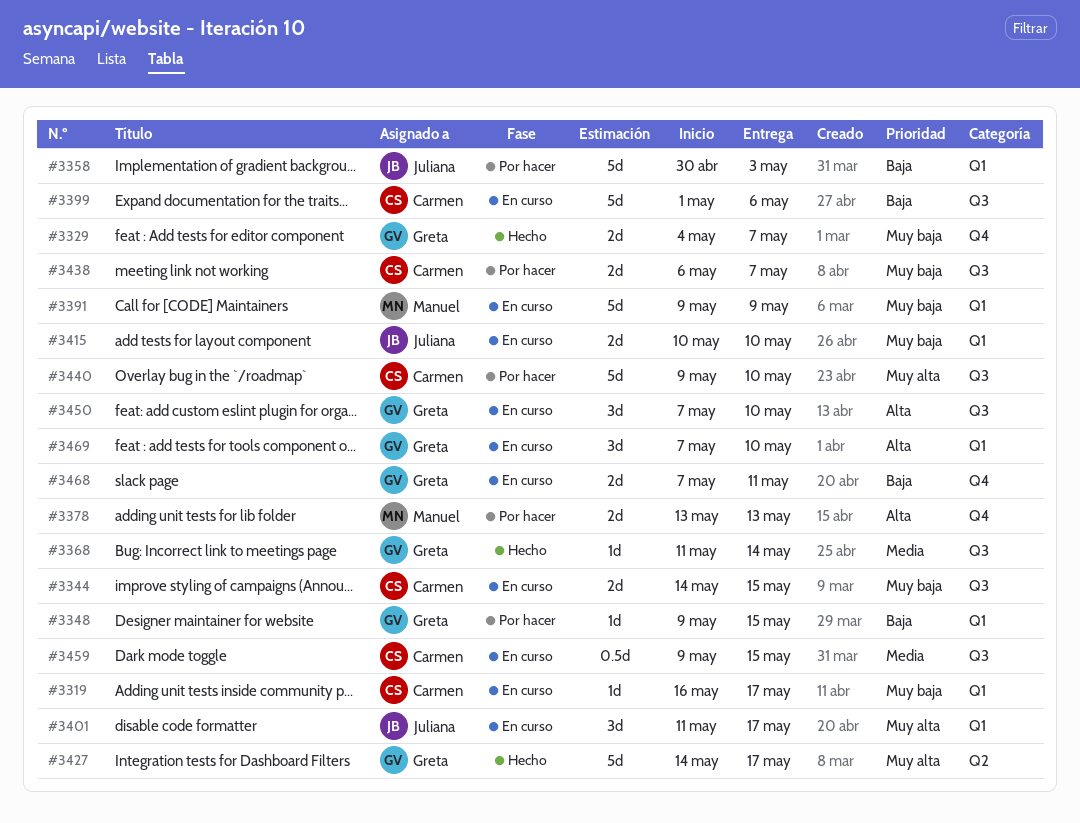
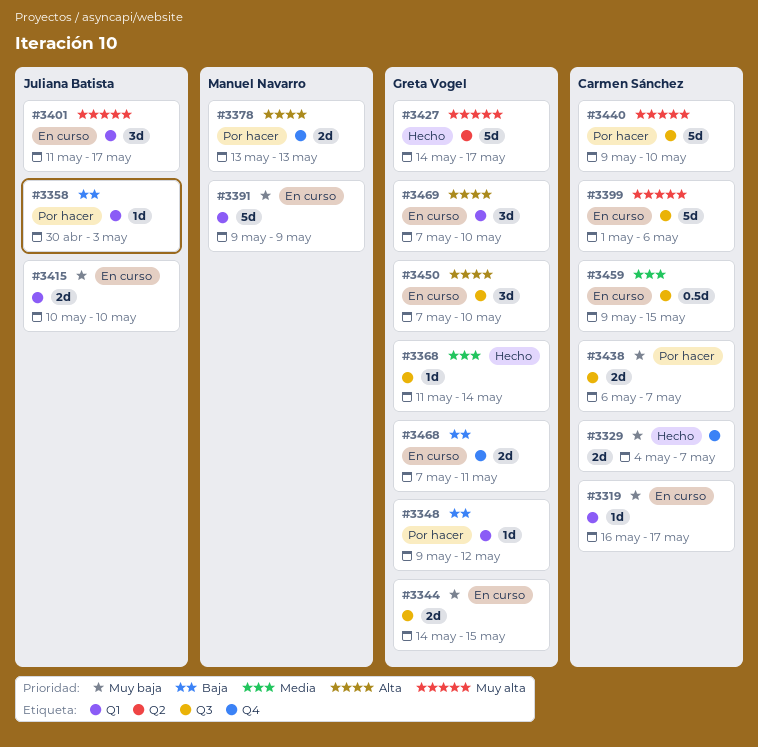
#3329, owner: Greta Vogel -> Carmen Sánchez
#3344, owner: Carmen Sánchez -> Greta Vogel
#3348, due: May 15 -> May 12
#3358, estimate: 5d -> 1d
#3399, priority: Baja -> Muy alta

